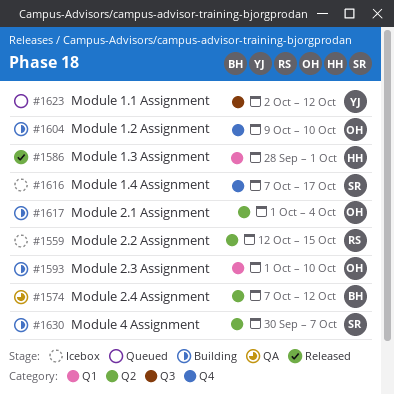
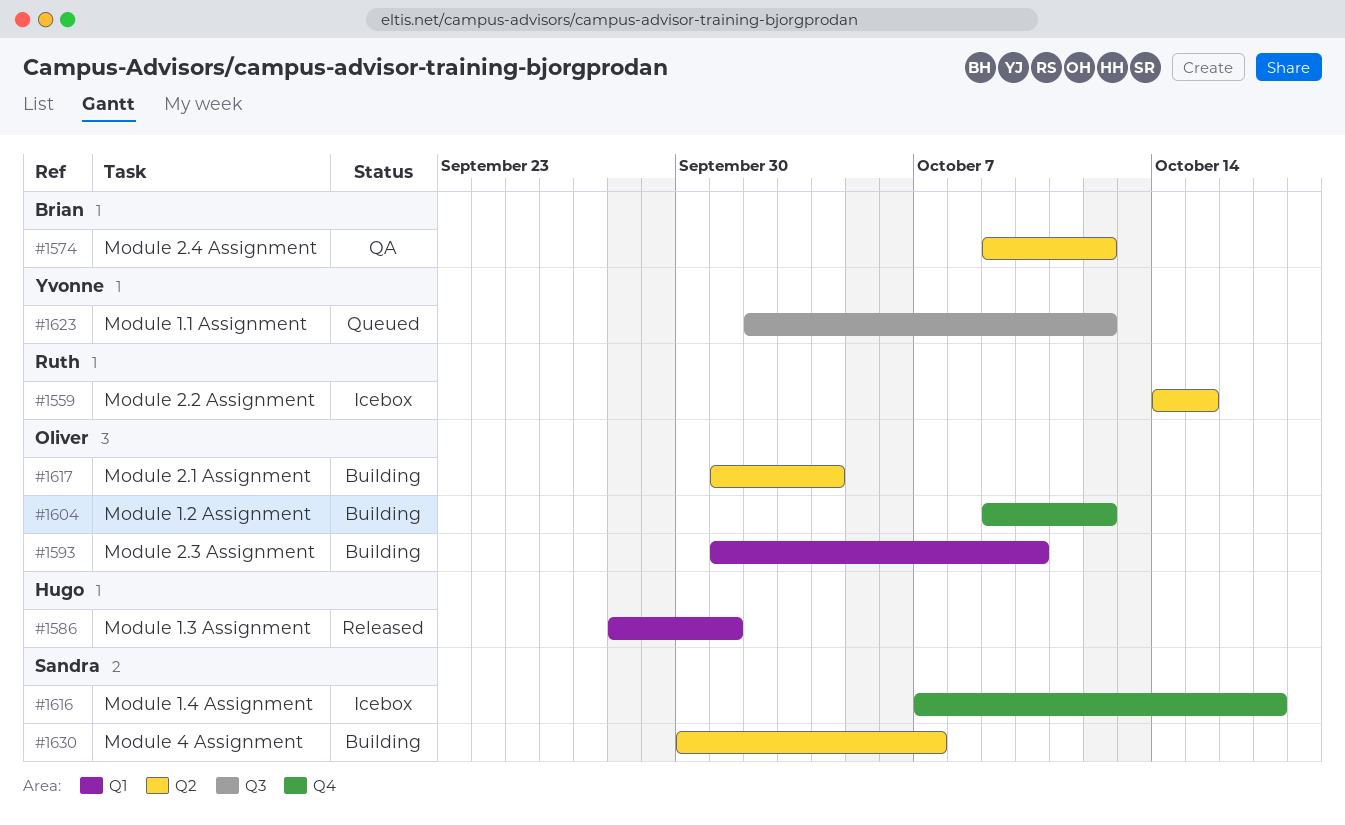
#1559, start: Oct 12 -> Oct 14
#1574, start: Oct 7 -> Oct 9
#1604, due: Oct 10 -> Oct 12

